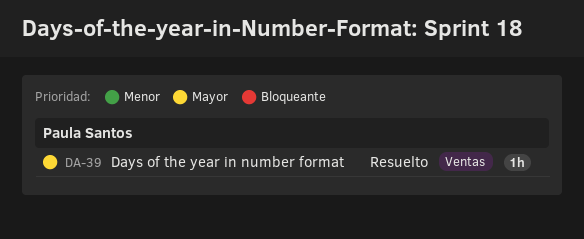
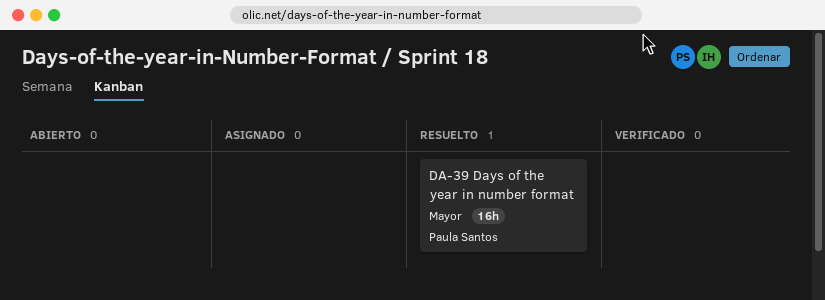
DA-39, estimate: 1h -> 16h

